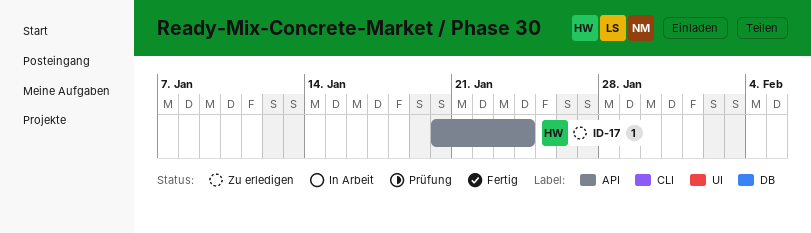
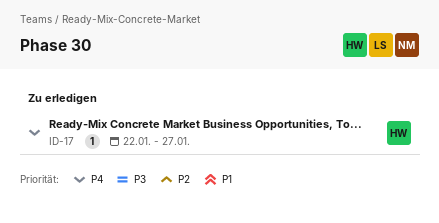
ID-17, start: Jan 20 -> Jan 22
ID-17, due: Jan 24 -> Jan 27

